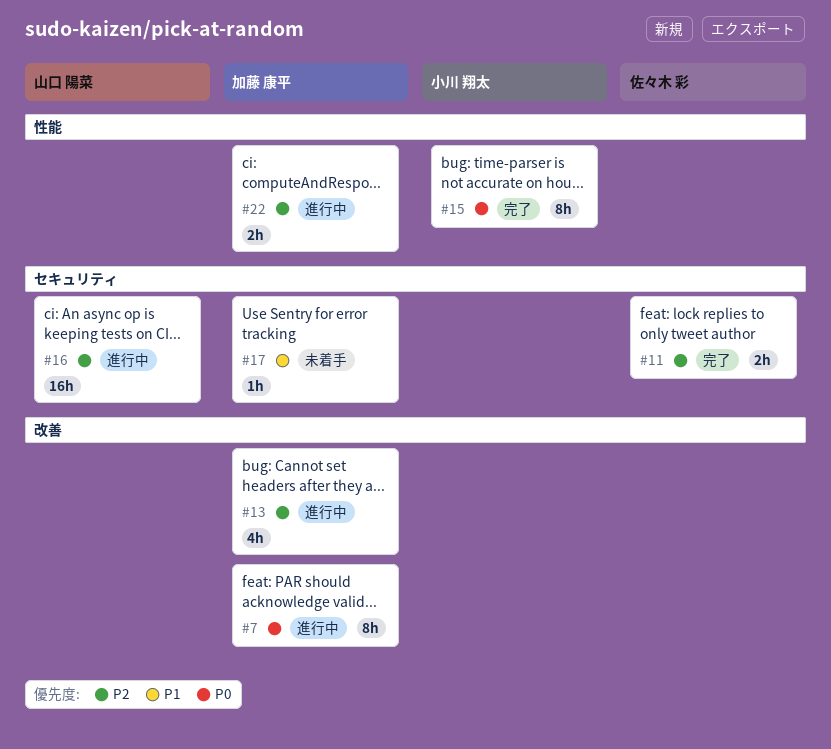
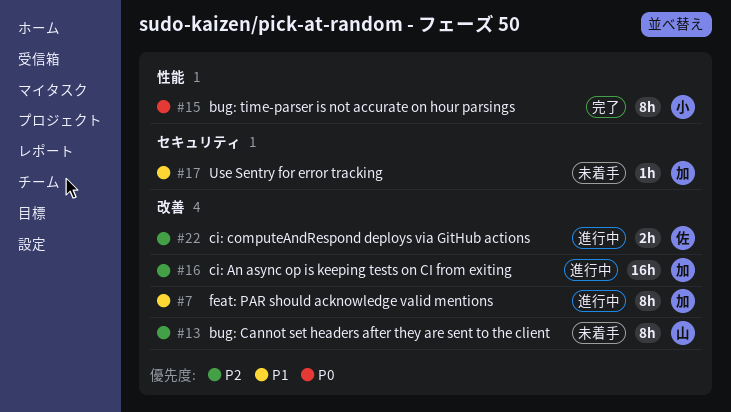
#7, priority: P0 -> P1
#11: present -> none
#13, status: 進行中 -> 未着手
#13, owner: 加藤 康平 -> 山口 陽菜
#13, estimate: 4h -> 8h
#16, owner: 山口 陽菜 -> 加藤 康平
#16, label: セキュリティ -> 改善
#22, owner: 加藤 康平 -> 佐々木 彩
#22, label: 性能 -> 改善

